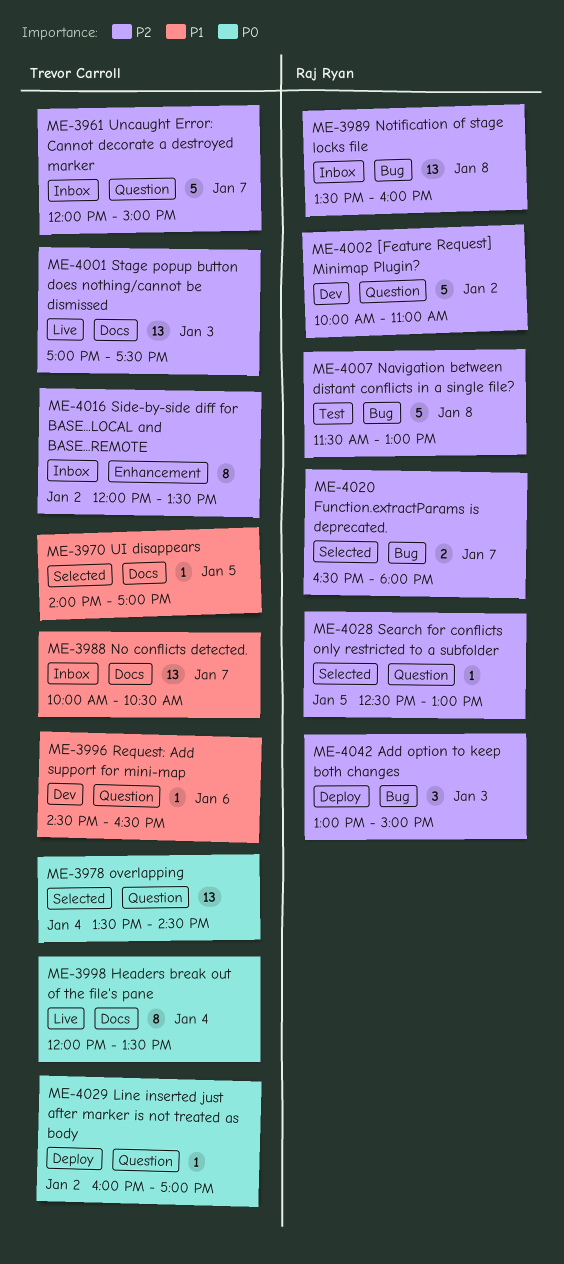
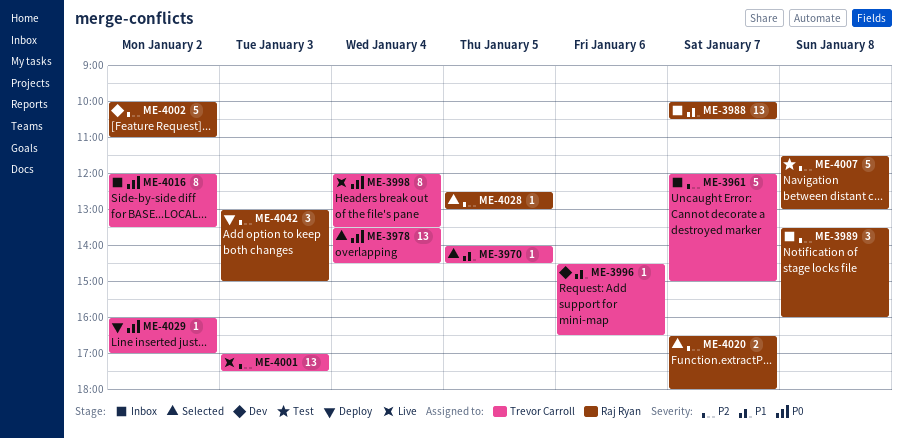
ME-3970, ends: 17:00 -> 14:30
ME-3988, owner: Trevor Carroll -> Raj Ryan
ME-3989, estimate: 13 -> 3
ME-4016, priority: P2 -> P0

